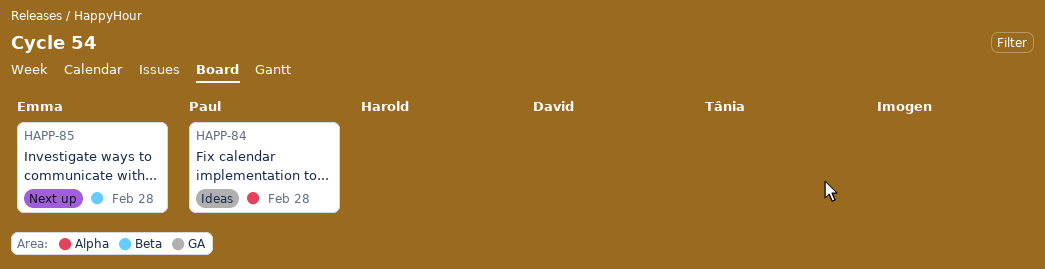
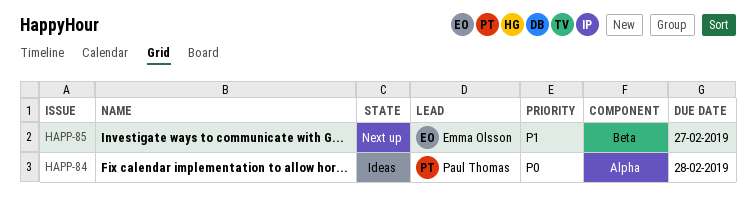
HAPP-85, due: Feb 28 -> Feb 27

